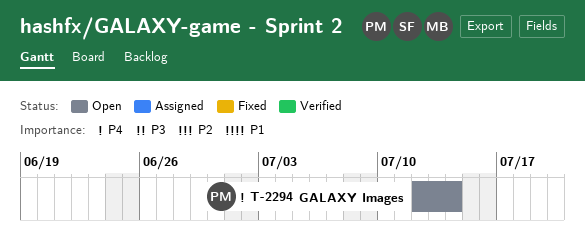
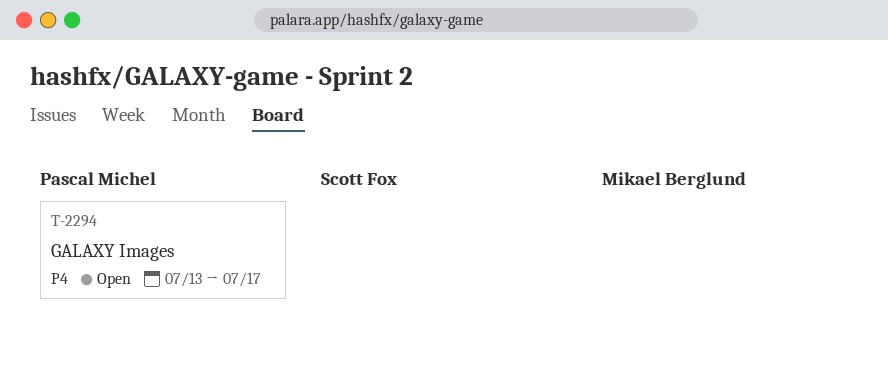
T-2294, start: Jul 12 -> Jul 13
T-2294, due: Jul 14 -> Jul 17

